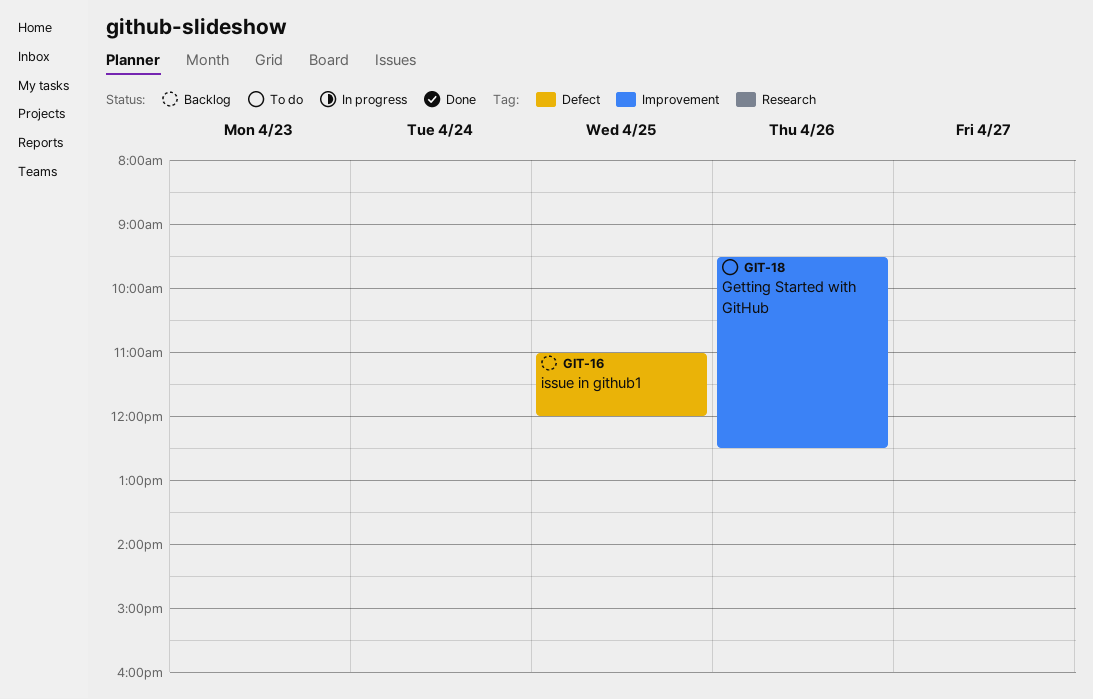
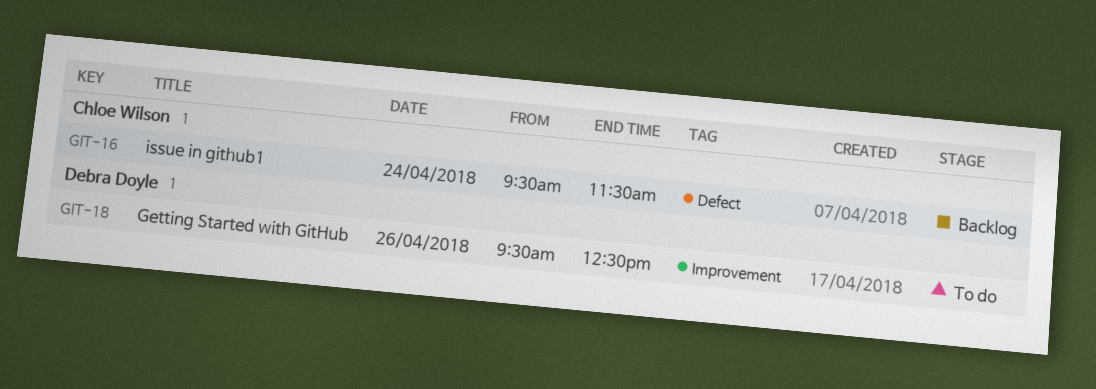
GIT-16, day: Apr 25 -> Apr 24
GIT-16, begins: 11:00 -> 09:30
GIT-16, ends: 12:00 -> 11:30

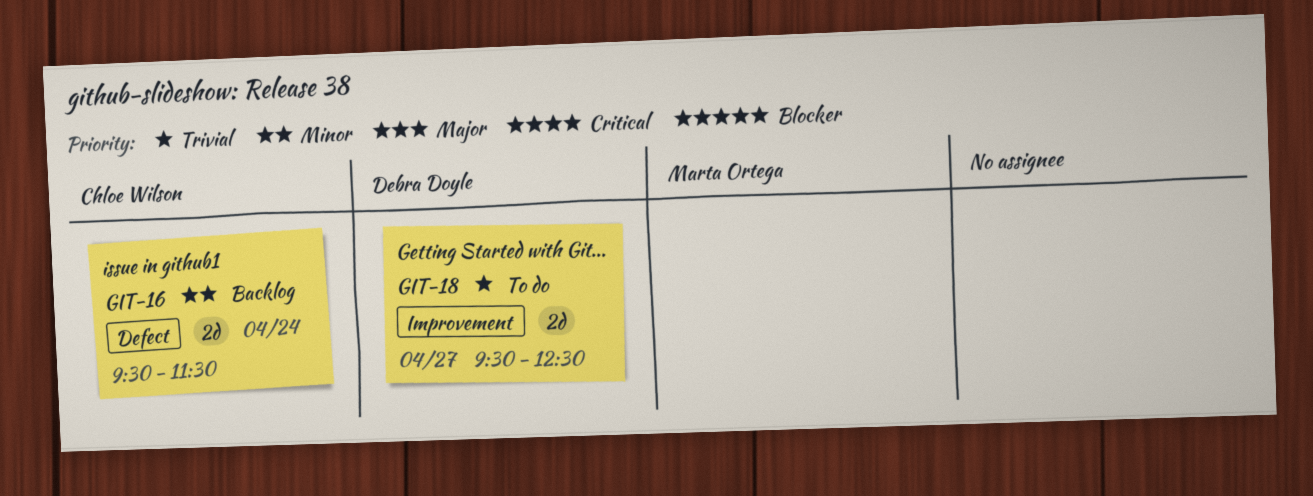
GIT-18, day: Apr 26 -> Apr 27

